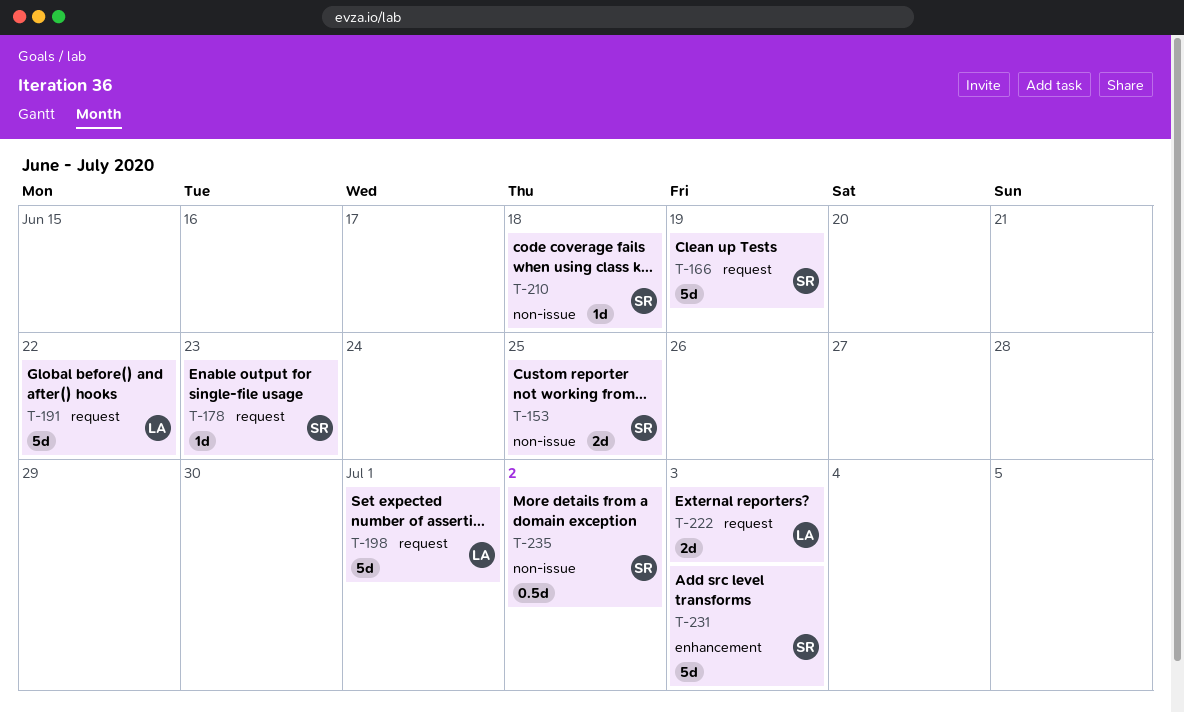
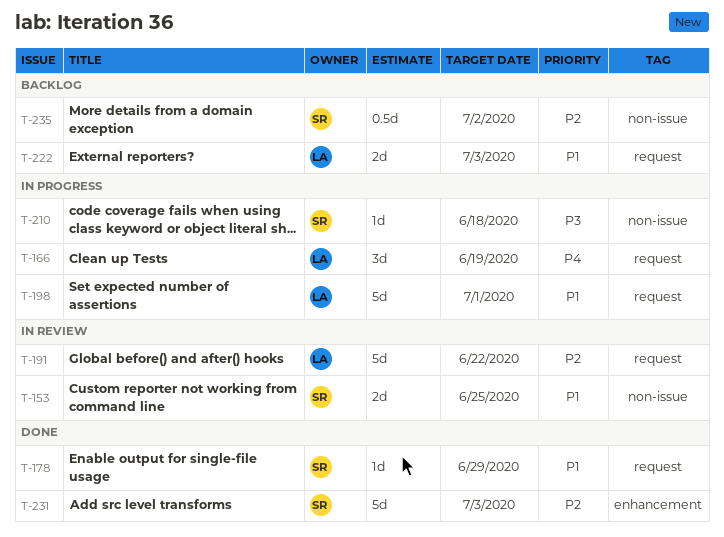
T-166, owner: SR -> LA
T-166, estimate: 5d -> 3d
T-178, due: Jun 23 -> Jun 29

